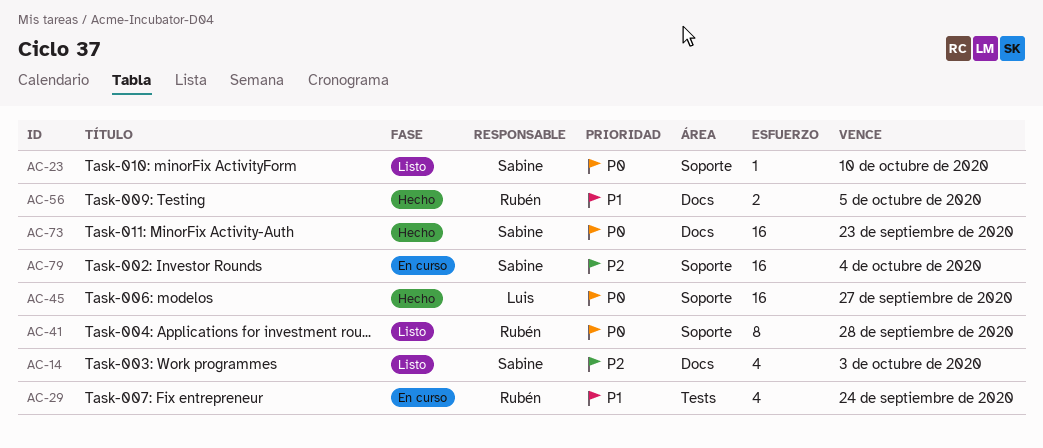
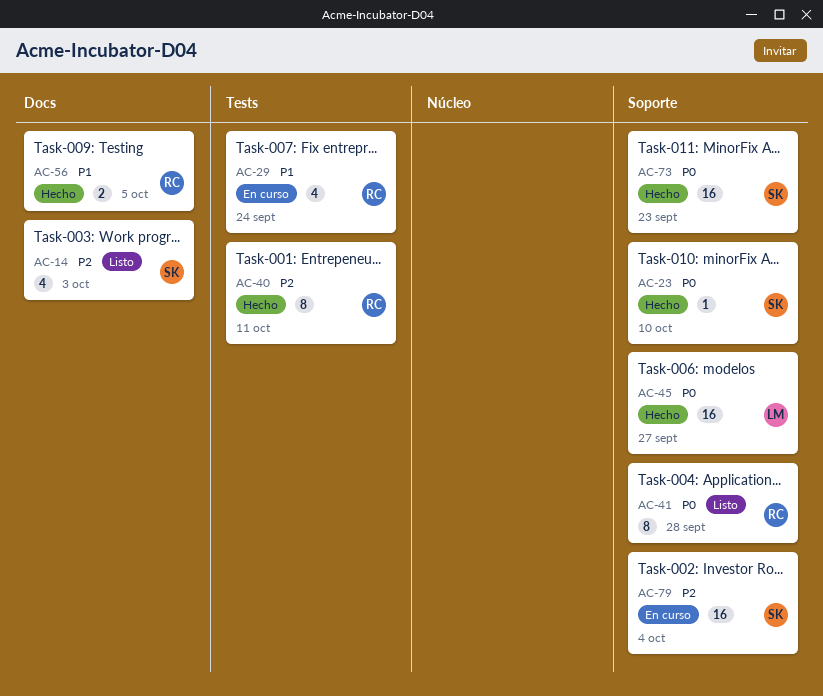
AC-23, status: Listo -> Hecho
AC-40: none -> present
AC-73, label: Docs -> Soporte

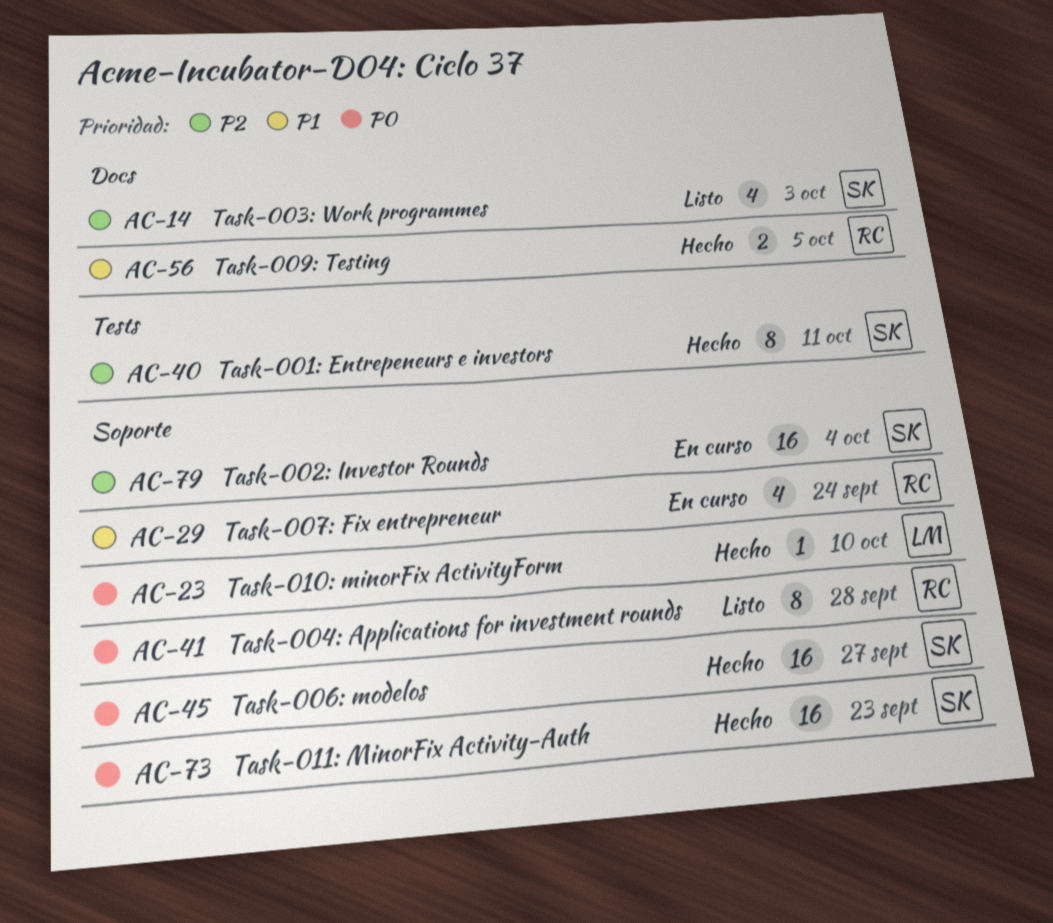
AC-23, owner: SK -> LM
AC-29, label: Tests -> Soporte
AC-40, owner: RC -> SK
AC-45, owner: LM -> SK

